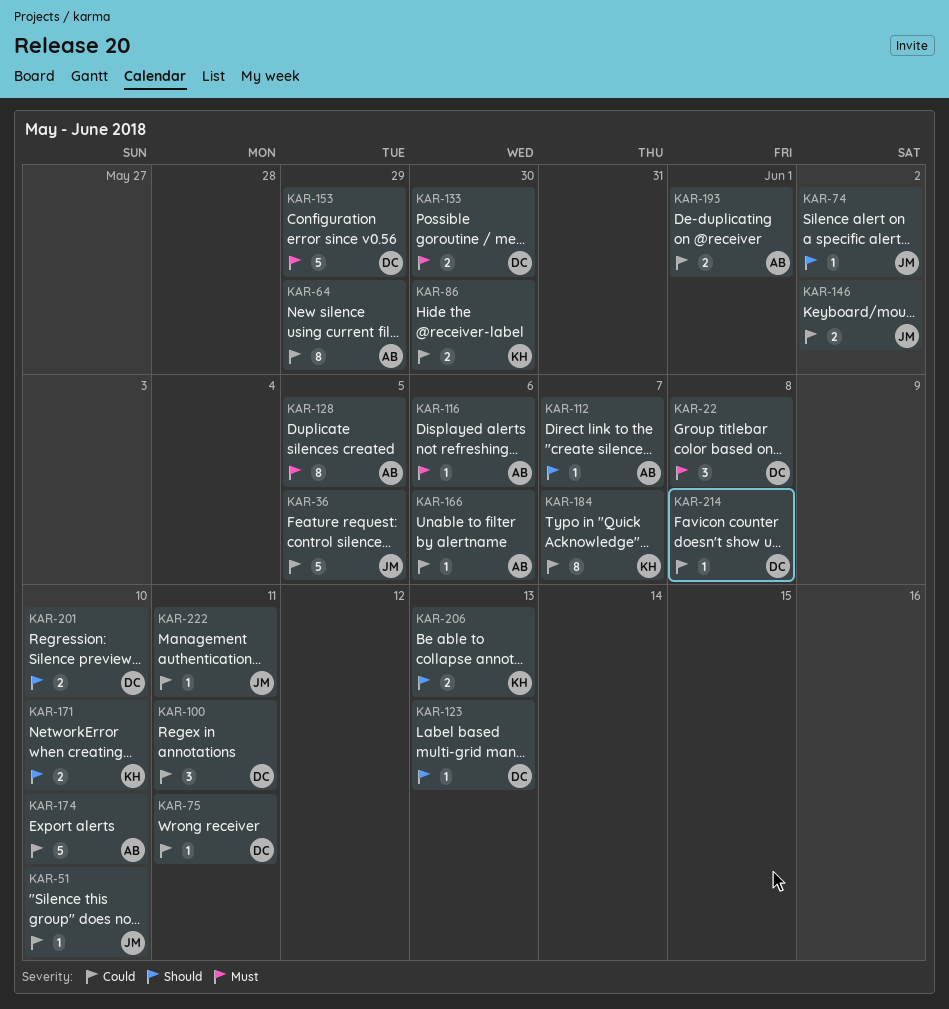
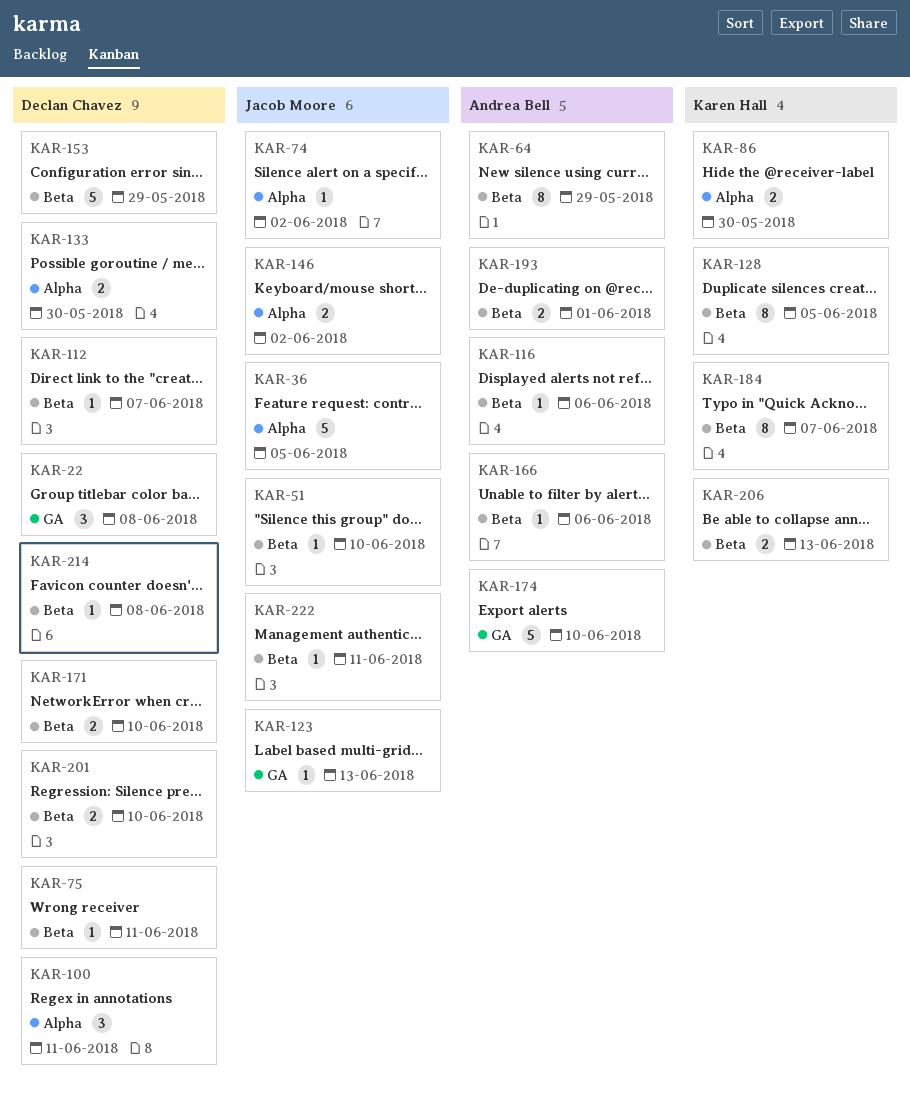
KAR-112, owner: Andrea Bell -> Declan Chavez
KAR-123, owner: Declan Chavez -> Jacob Moore
KAR-128, owner: Andrea Bell -> Karen Hall
KAR-171, owner: Karen Hall -> Declan Chavez

